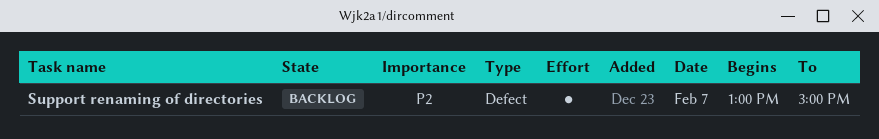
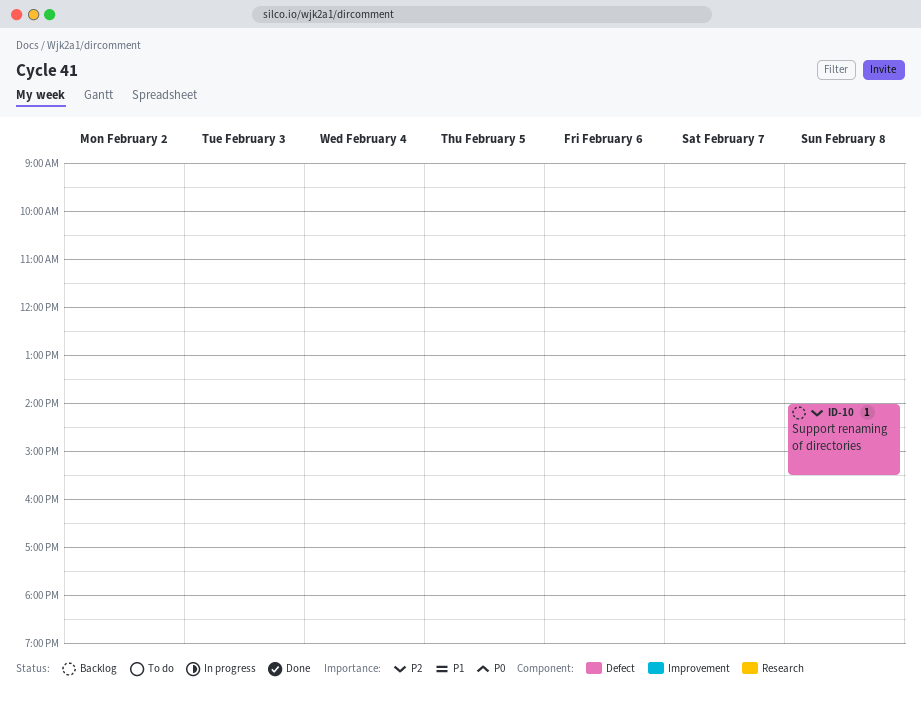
Support renaming of directories, day: Feb 7 -> Feb 8
Support renaming of directories, begins: 13:00 -> 14:00
Support renaming of directories, ends: 15:00 -> 15:30

